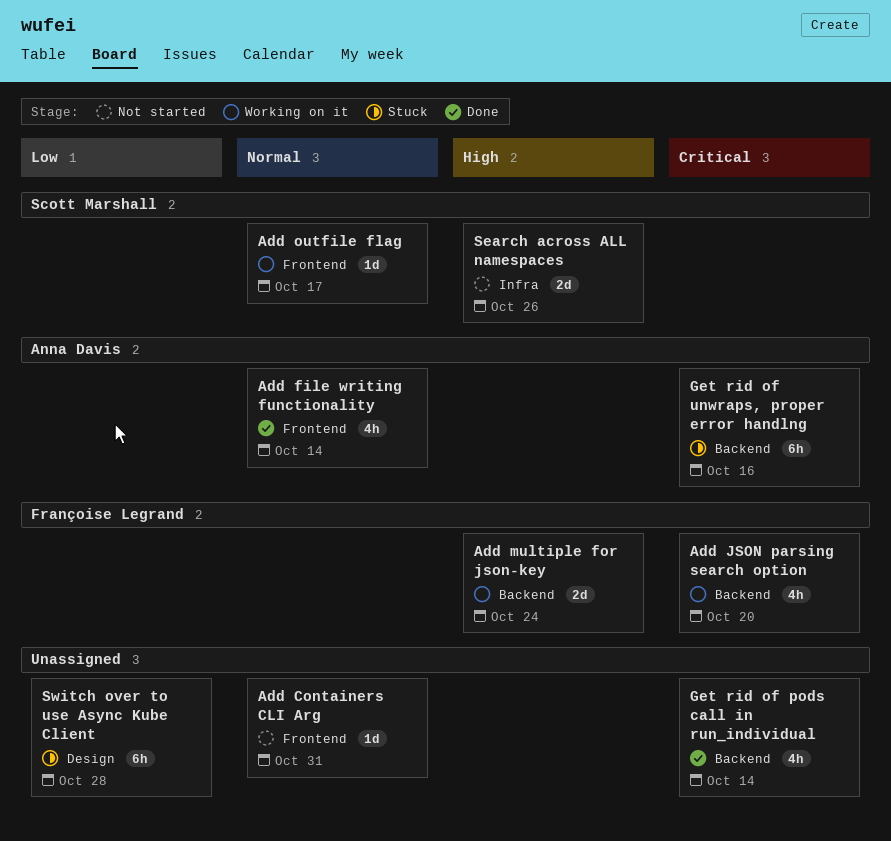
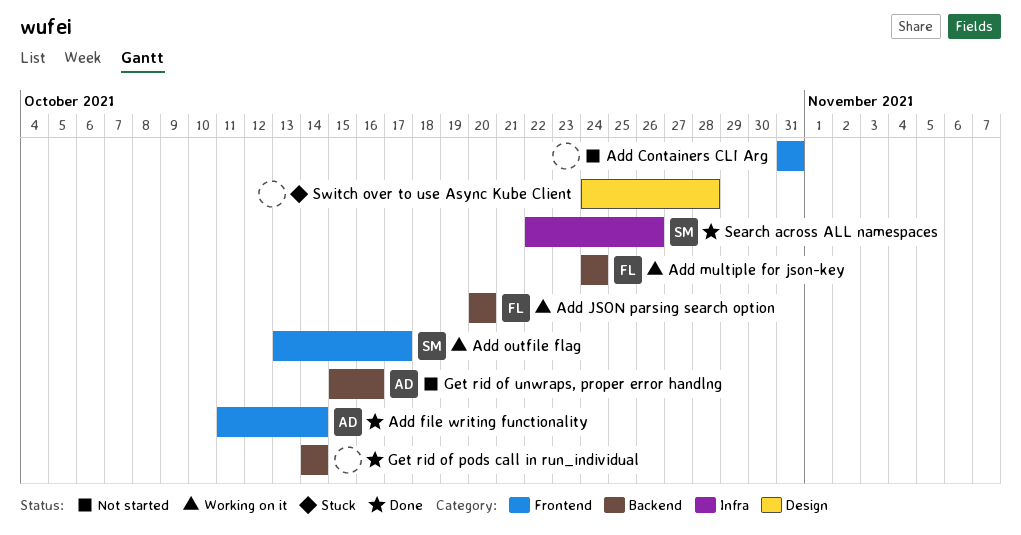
Get rid of unwraps, proper error handlng, status: Stuck -> Not started
Search across ALL namespaces, status: Not started -> Done

